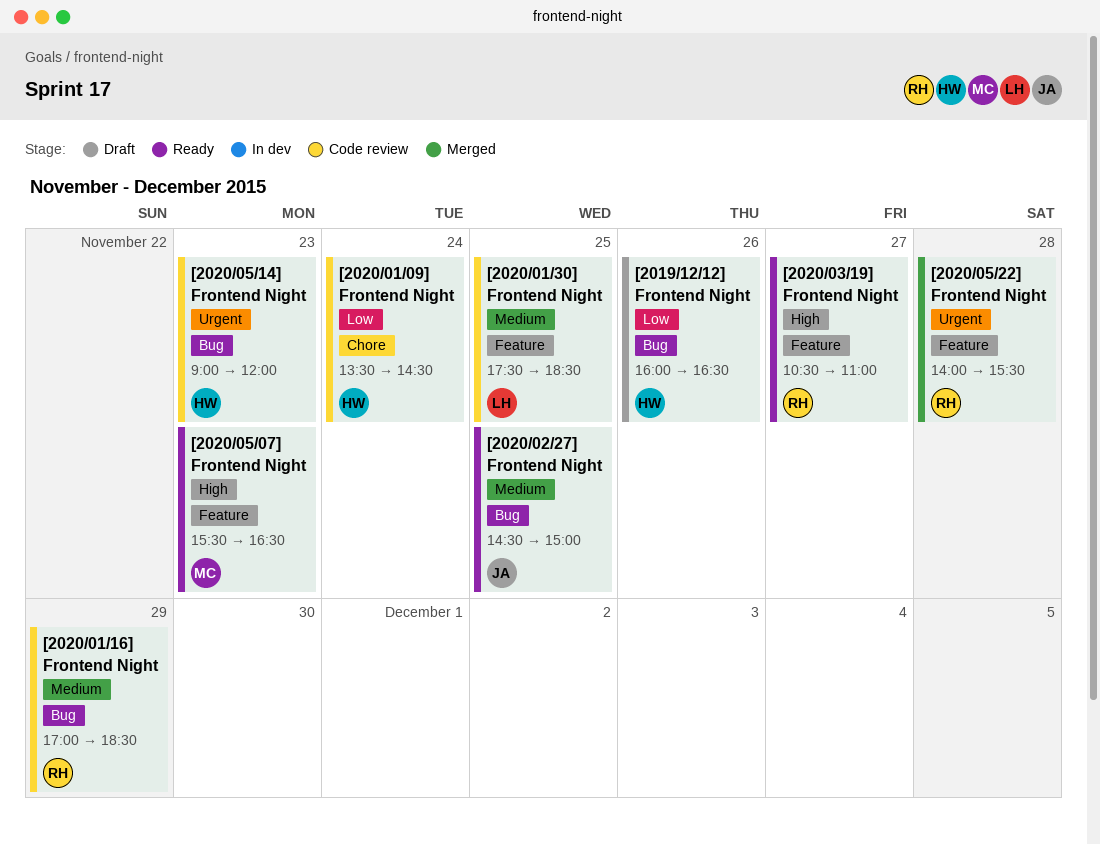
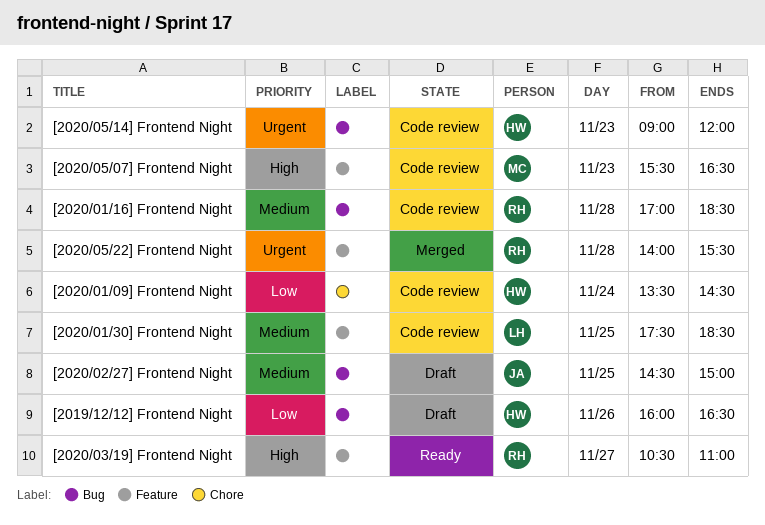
[2020/01/16] Frontend Night, day: Nov 29 -> Nov 28
[2020/02/27] Frontend Night, status: Ready -> Draft
[2020/05/07] Frontend Night, status: Ready -> Code review

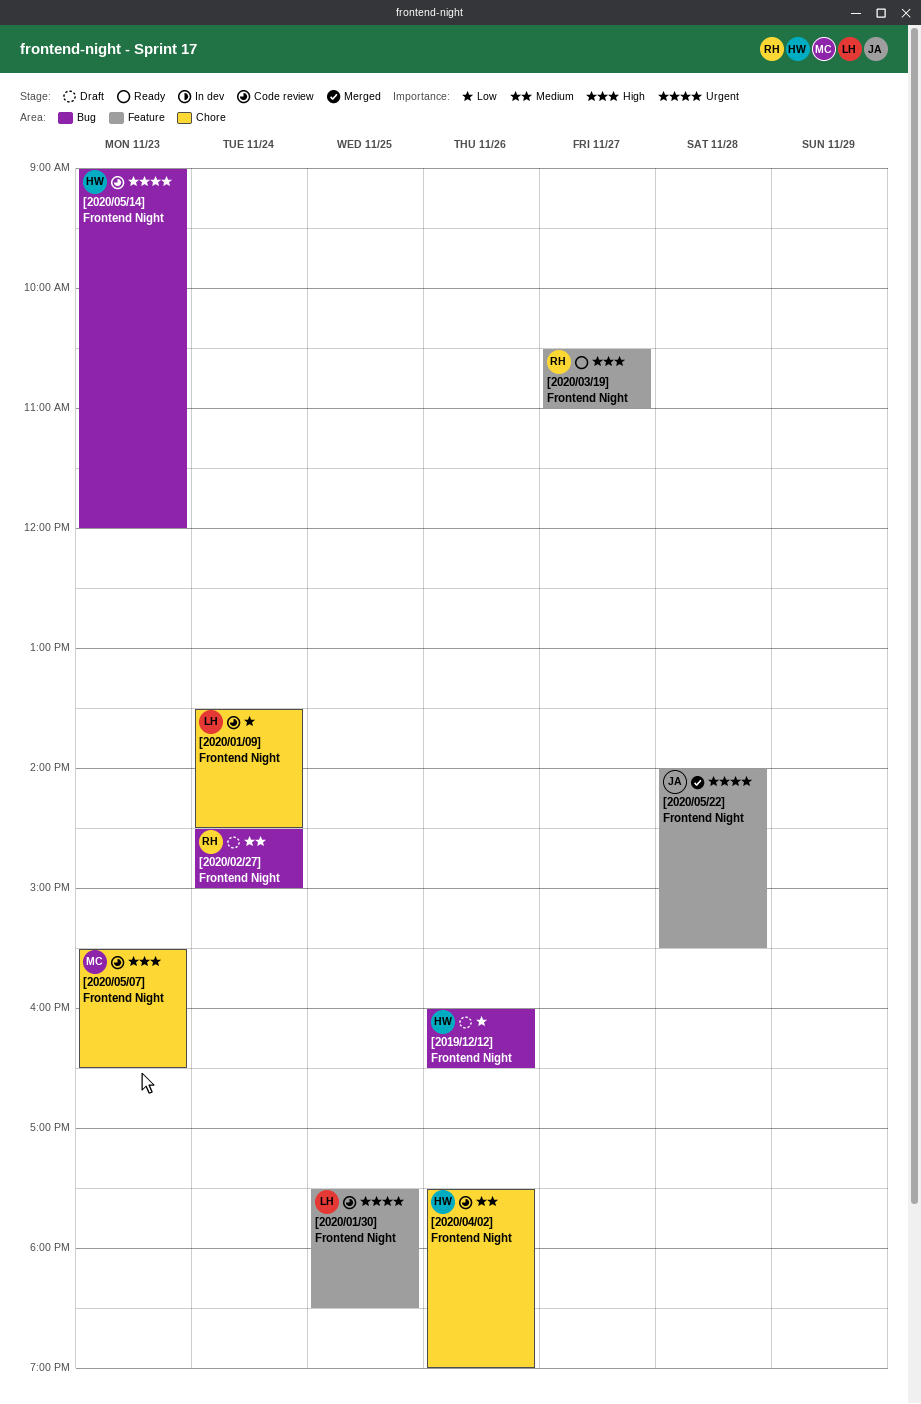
[2020/01/09] Frontend Night, owner: HW -> LH
[2020/01/16] Frontend Night: present -> none
[2020/01/30] Frontend Night, priority: Medium -> Urgent
[2020/02/27] Frontend Night, owner: JA -> RH
[2020/02/27] Frontend Night, day: Nov 25 -> Nov 24
[2020/04/02] Frontend Night: none -> present
[2020/05/07] Frontend Night, label: Feature -> Chore
[2020/05/22] Frontend Night, owner: RH -> JA

